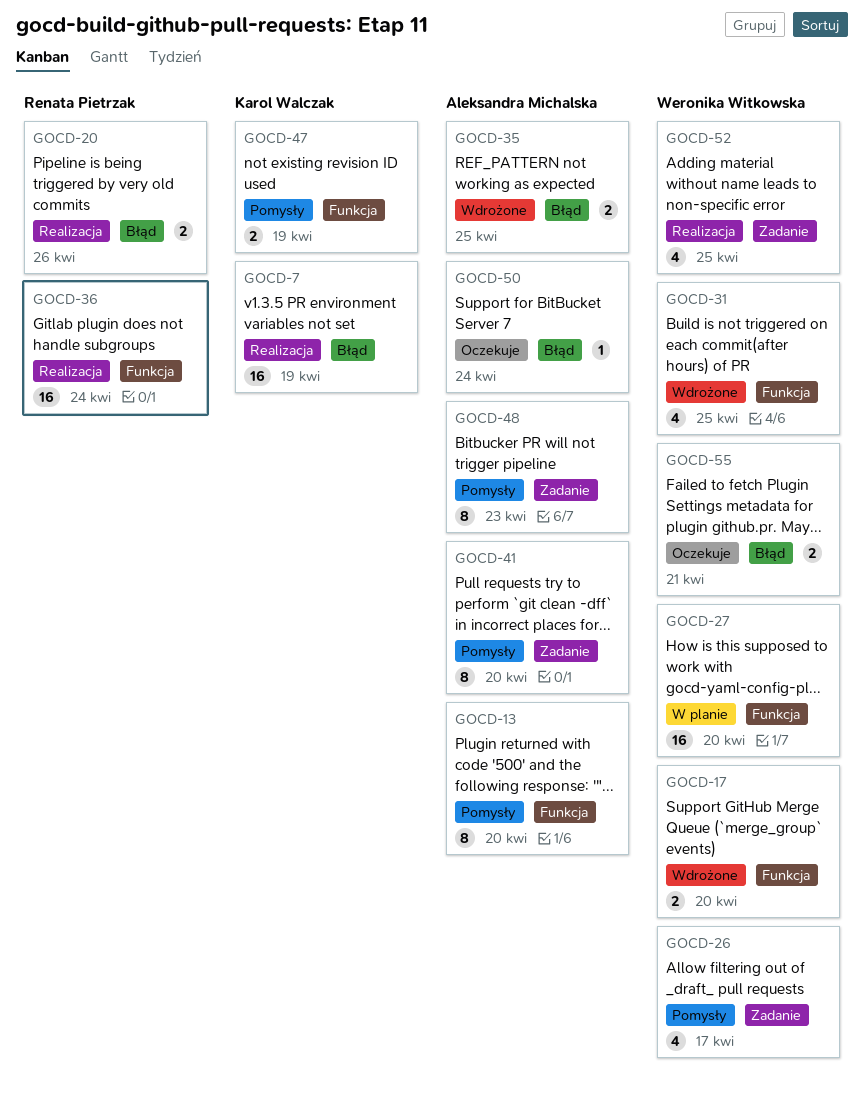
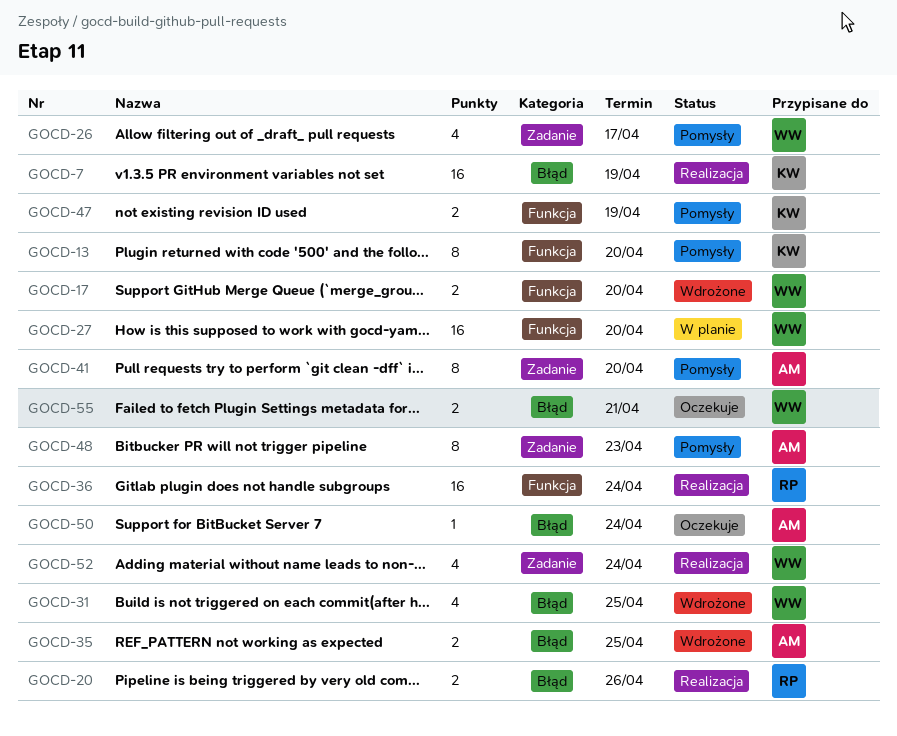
GOCD-13, owner: Aleksandra Michalska -> Karol Walczak
GOCD-31, label: Funkcja -> Błąd
GOCD-52, due: Apr 25 -> Apr 24

